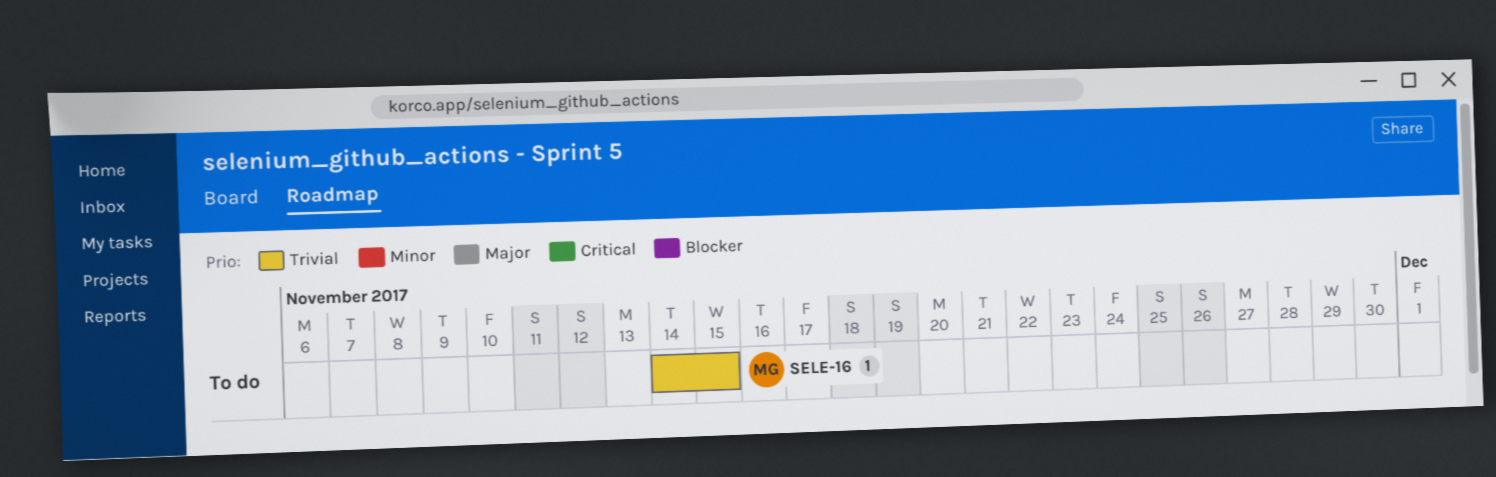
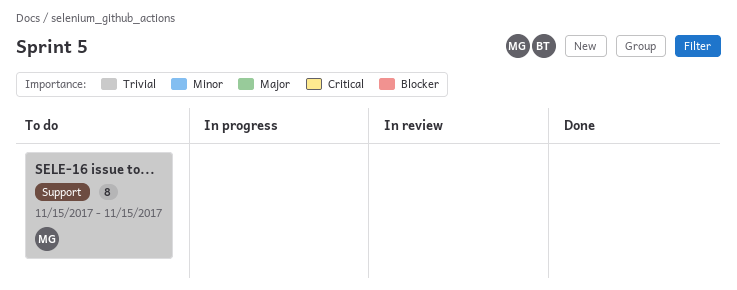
SELE-16, estimate: 1 -> 8
SELE-16, start: Nov 14 -> Nov 15

